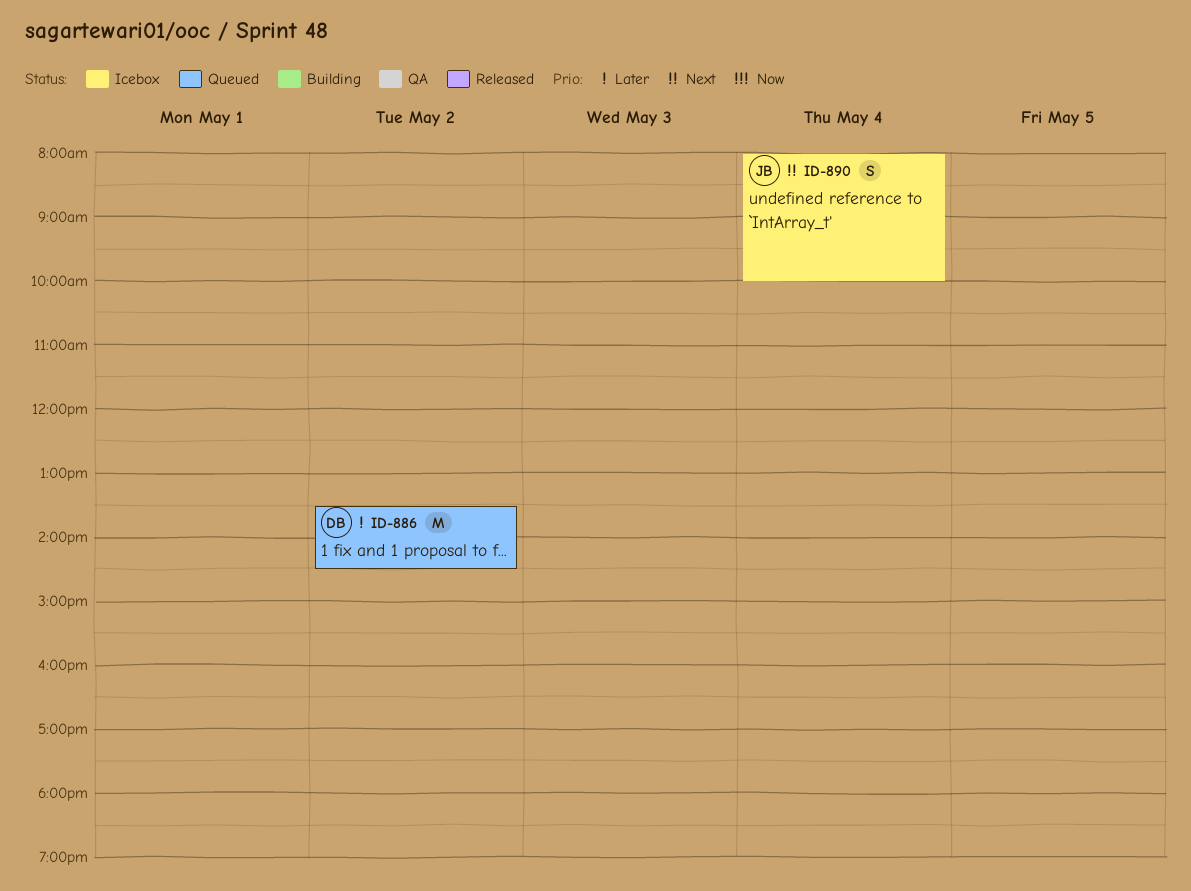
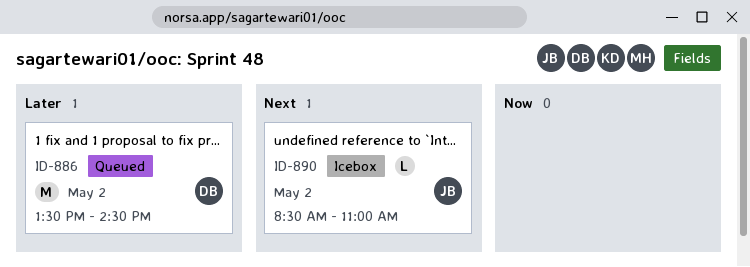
ID-890, estimate: S -> L
ID-890, day: May 4 -> May 2
ID-890, begins: 08:00 -> 08:30
ID-890, ends: 10:00 -> 11:00

